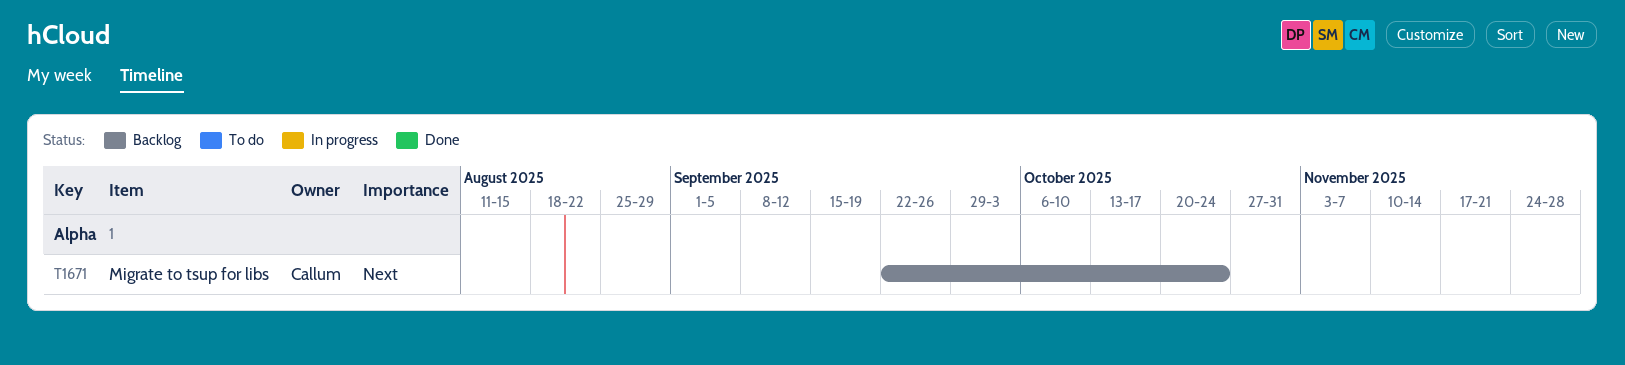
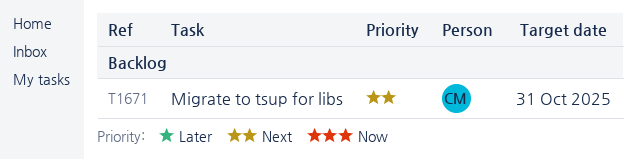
T1671, due: Oct 24 -> Oct 31

